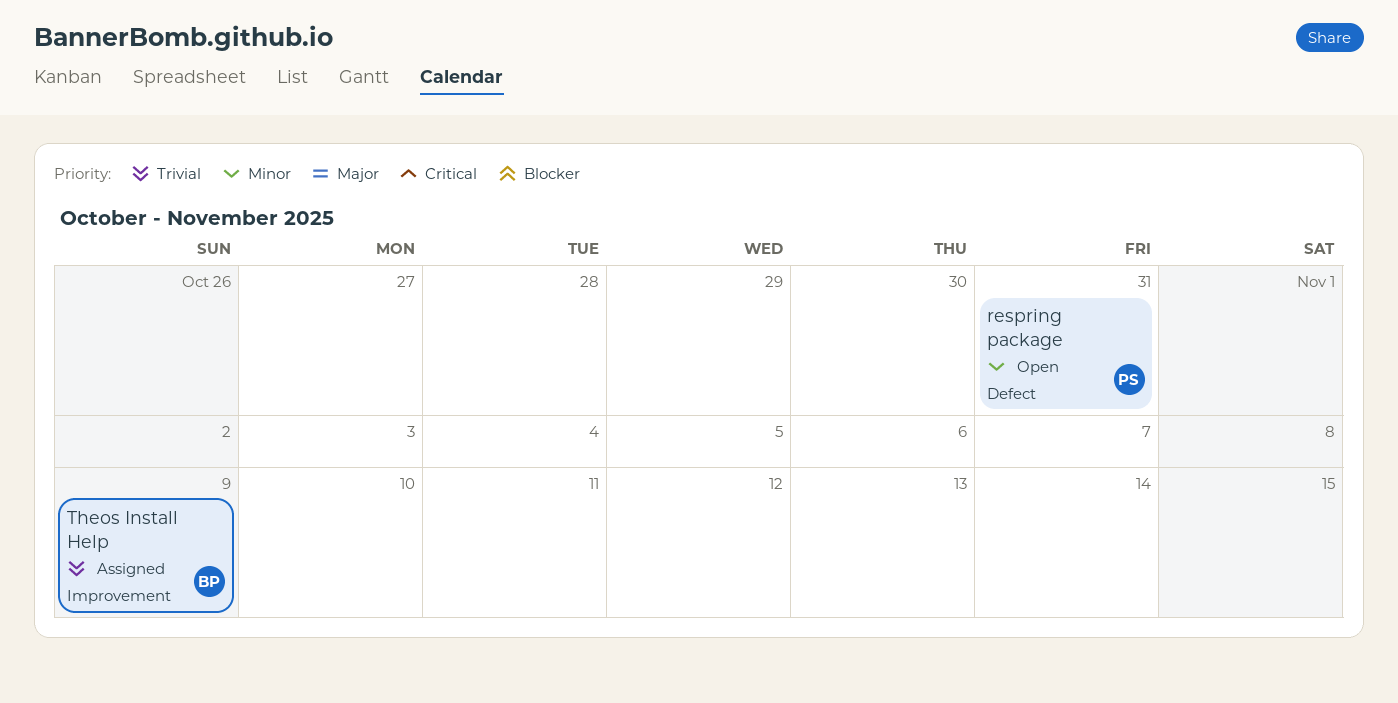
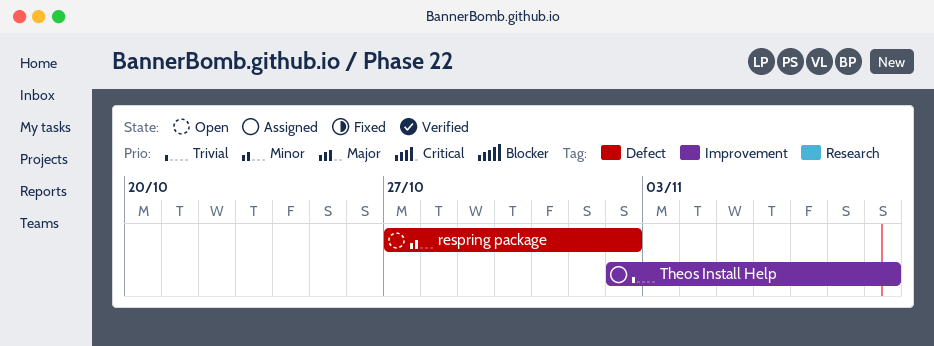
respring package, due: Oct 31 -> Nov 2

